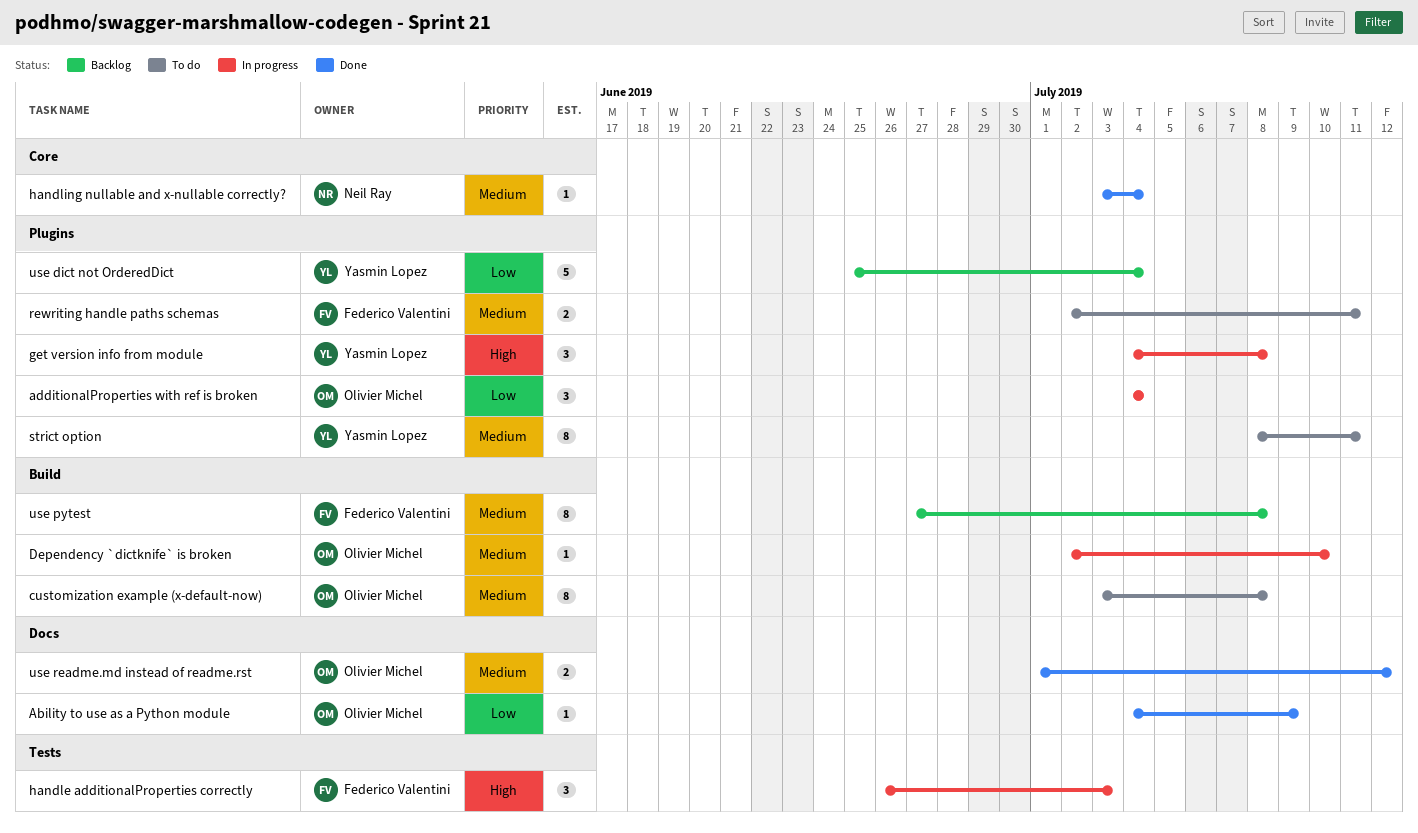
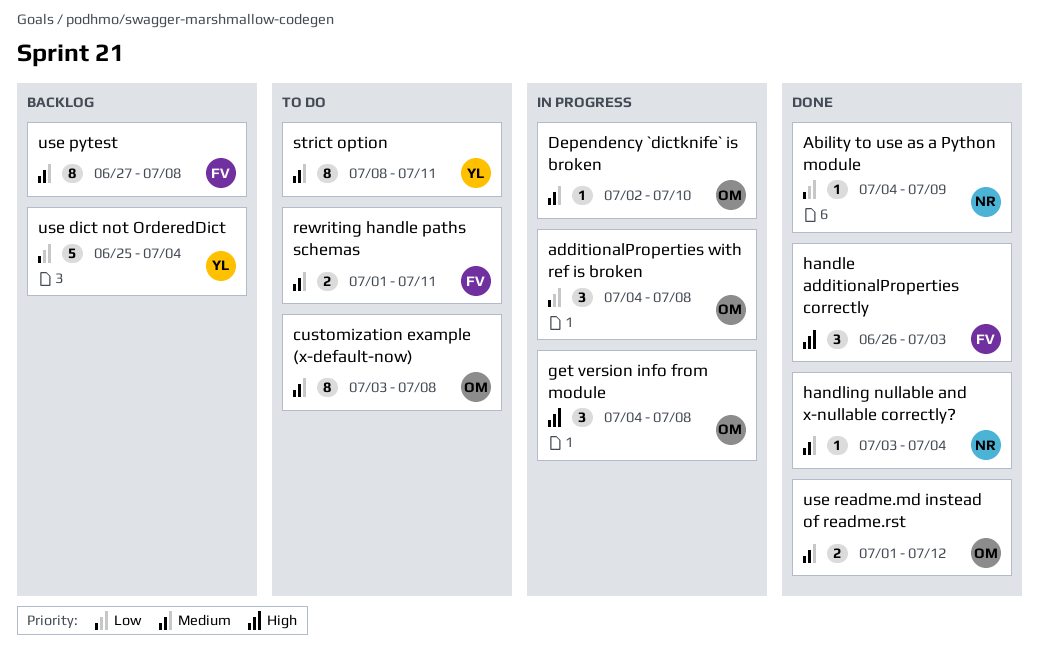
Ability to use as a Python module, owner: Olivier Michel -> Neil Ray
additionalProperties with ref is broken, due: Jul 4 -> Jul 8
get version info from module, owner: Yasmin Lopez -> Olivier Michel
handle additionalProperties correctly, status: In progress -> Done
rewriting handle paths schemas, start: Jul 2 -> Jul 1

